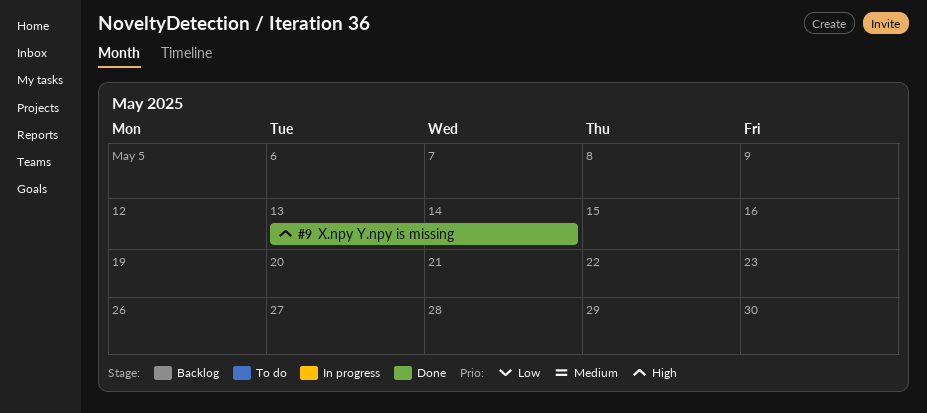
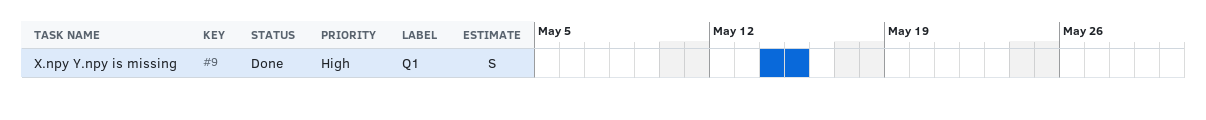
#9, start: May 13 -> May 14
#9, due: May 14 -> May 15

